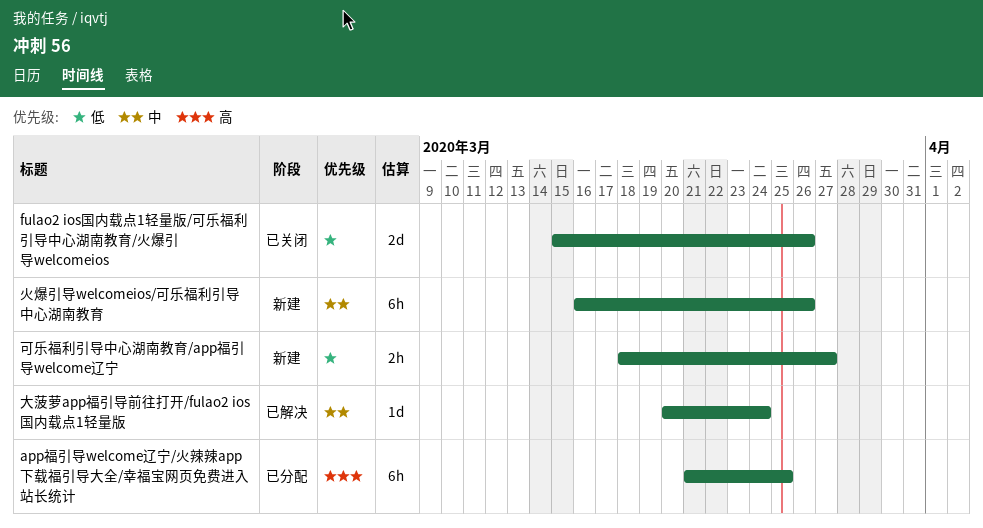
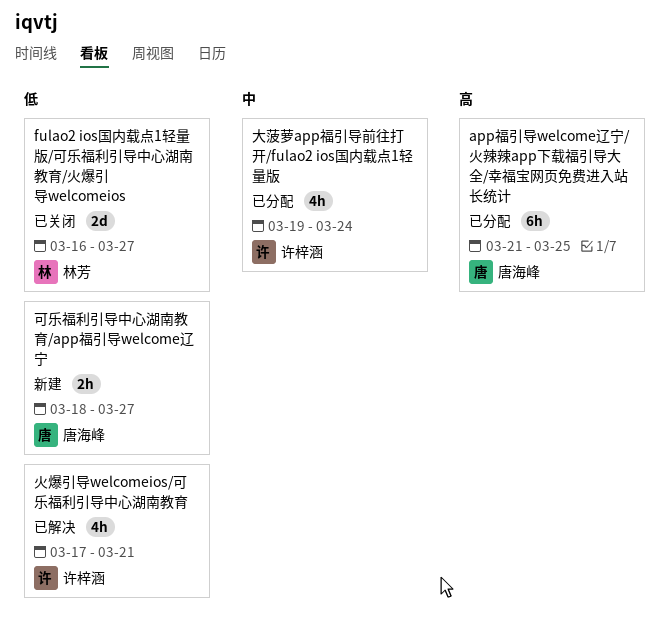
fulao2 ios国内载点1轻量版/可乐福利引导中心湖南教育/火爆引导welcomeios, start: Mar 15 -> Mar 16
fulao2 ios国内载点1轻量版/可乐福利引导中心湖南教育/火爆引导welcomeios, due: Mar 26 -> Mar 27
大菠萝app福引导前往打开/fulao2 ios国内载点1轻量版, status: 已解决 -> 已分配
大菠萝app福引导前往打开/fulao2 ios国内载点1轻量版, estimate: 1d -> 4h
大菠萝app福引导前往打开/fulao2 ios国内载点1轻量版, start: Mar 20 -> Mar 19
火爆引导welcomeios/可乐福利引导中心湖南教育, status: 新建 -> 已解决
火爆引导welcomeios/可乐福利引导中心湖南教育, priority: 中 -> 低
火爆引导welcomeios/可乐福利引导中心湖南教育, estimate: 6h -> 4h
火爆引导welcomeios/可乐福利引导中心湖南教育, start: Mar 16 -> Mar 17
火爆引导welcomeios/可乐福利引导中心湖南教育, due: Mar 26 -> Mar 21

